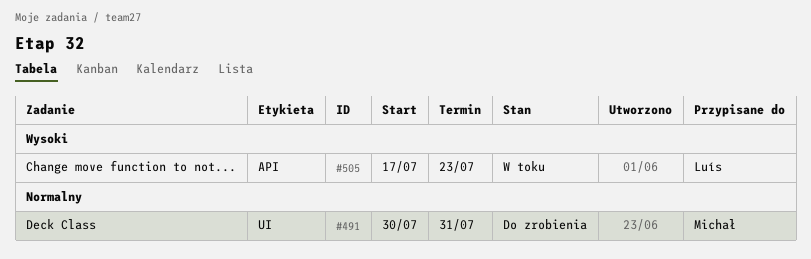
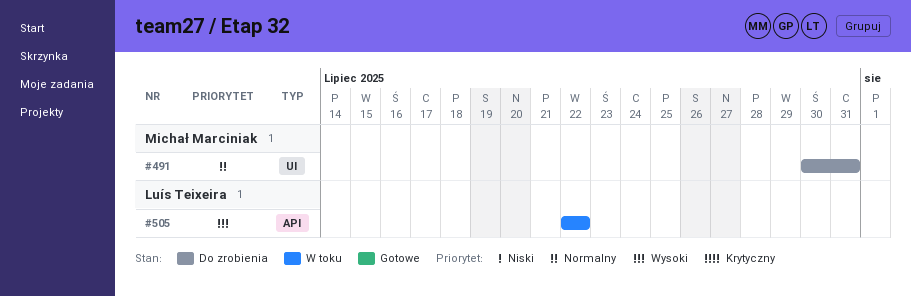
#505, start: Jul 17 -> Jul 22
#505, due: Jul 23 -> Jul 22

